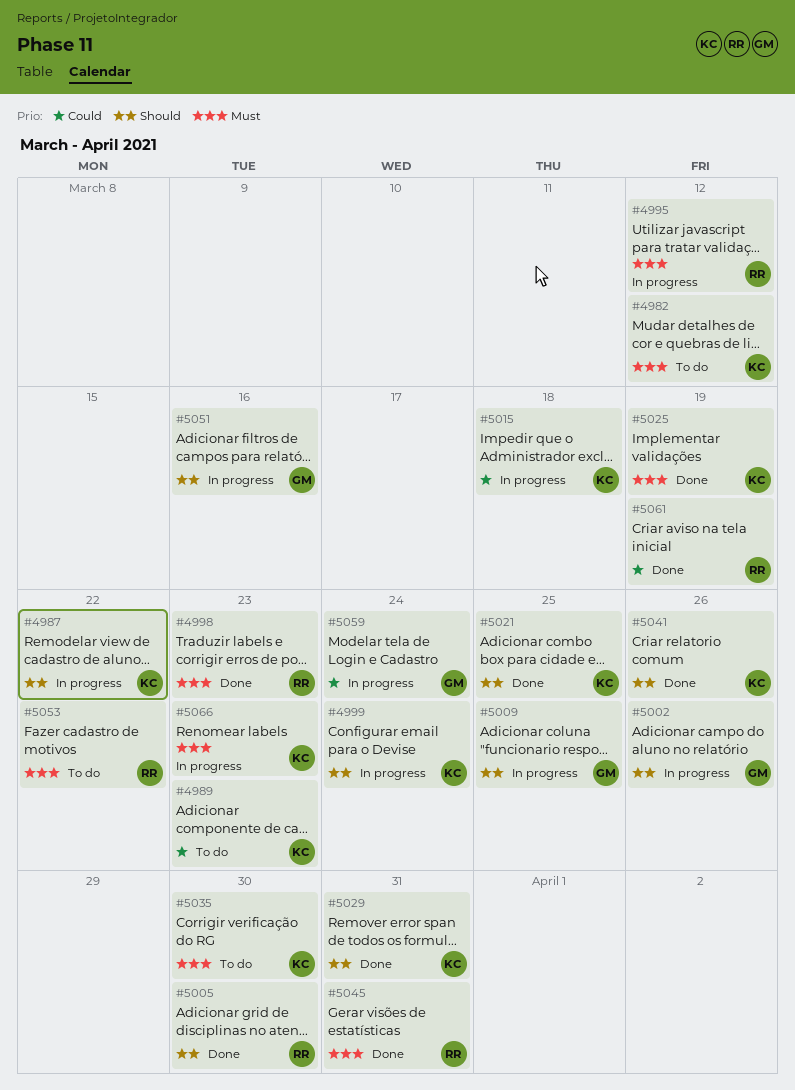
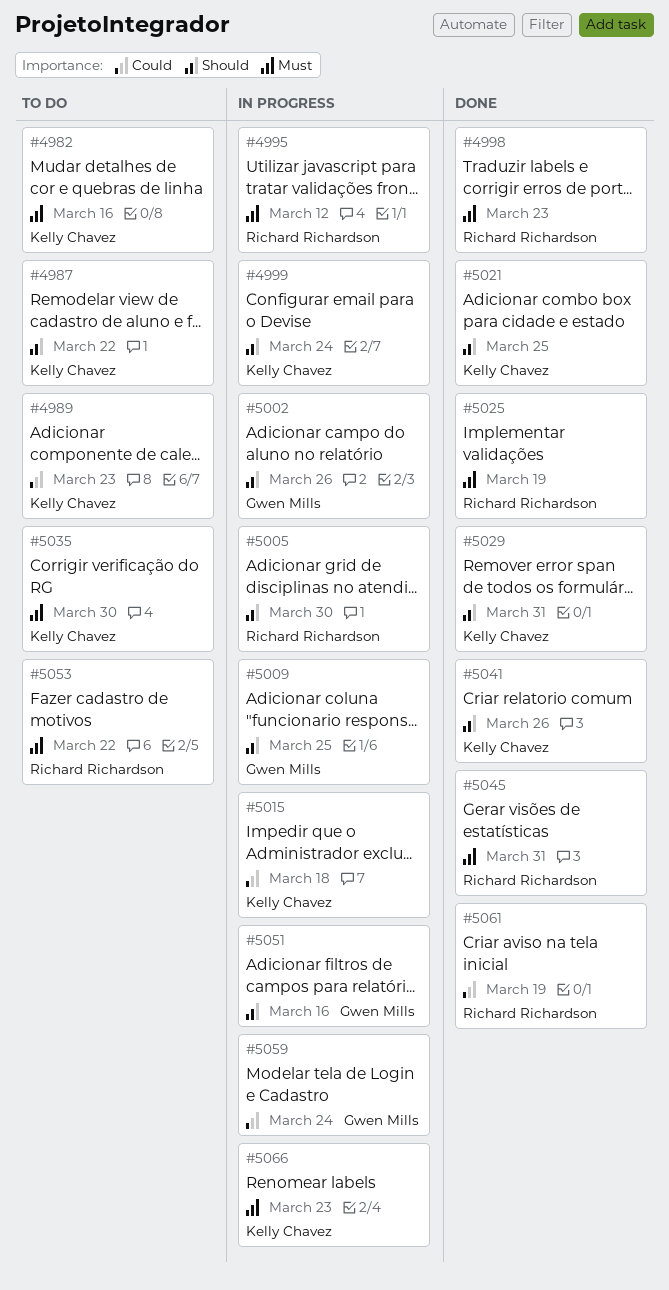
#4982, due: Mar 12 -> Mar 16
#4987, status: In progress -> To do
#5005, status: Done -> In progress
#5025, owner: Kelly Chavez -> Richard Richardson

